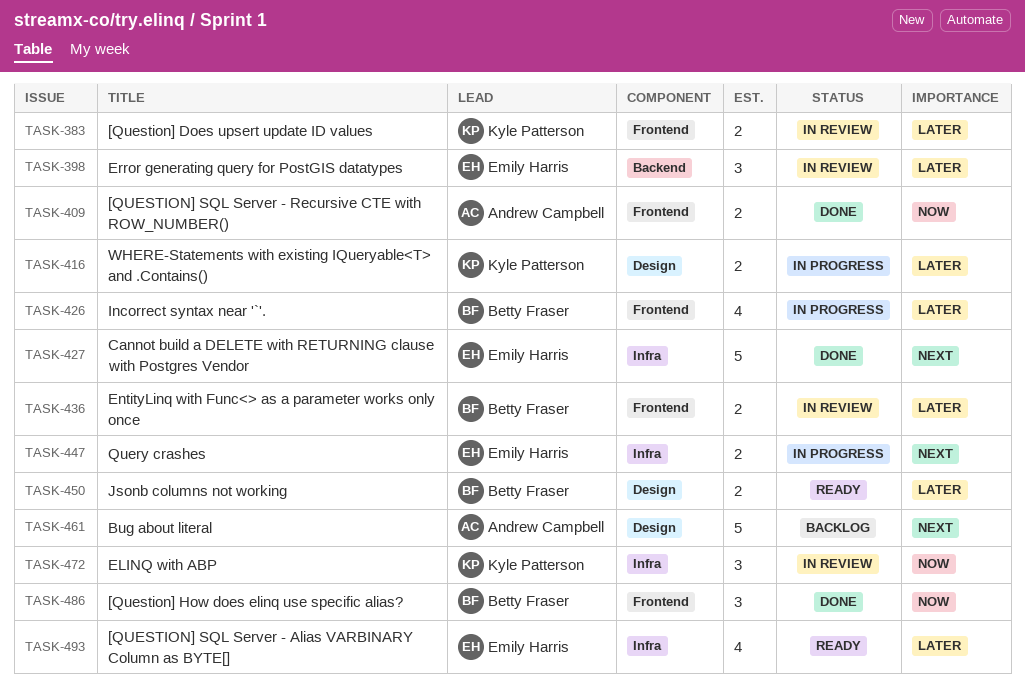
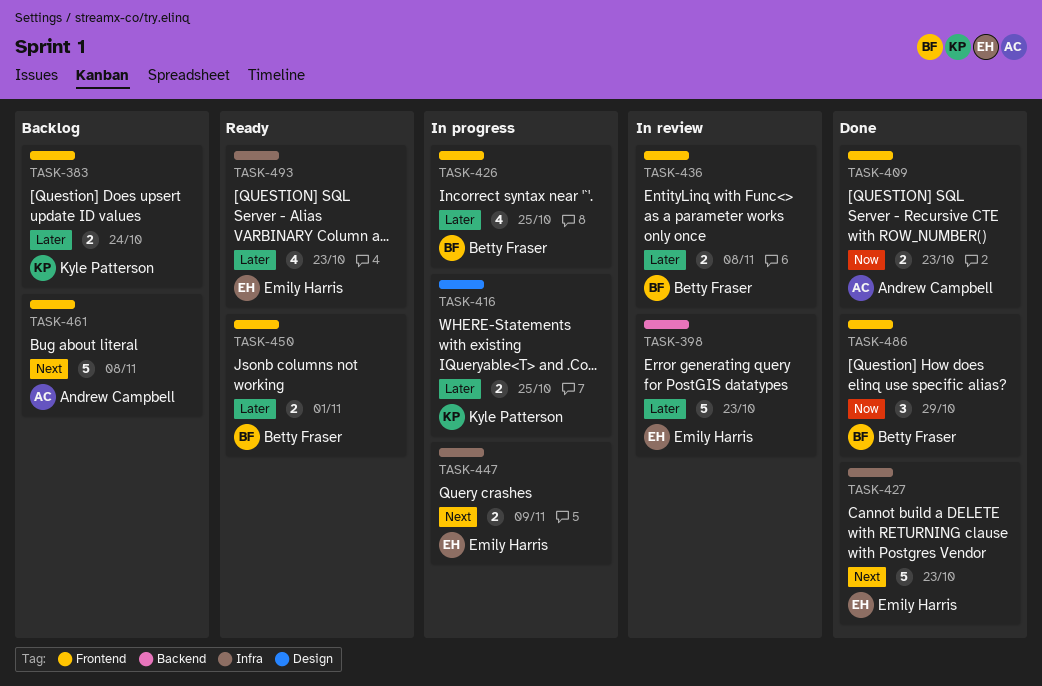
TASK-383, status: In review -> Backlog
TASK-398, estimate: 3 -> 5
TASK-450, label: Design -> Frontend
TASK-461, label: Design -> Frontend
TASK-472: present -> none

